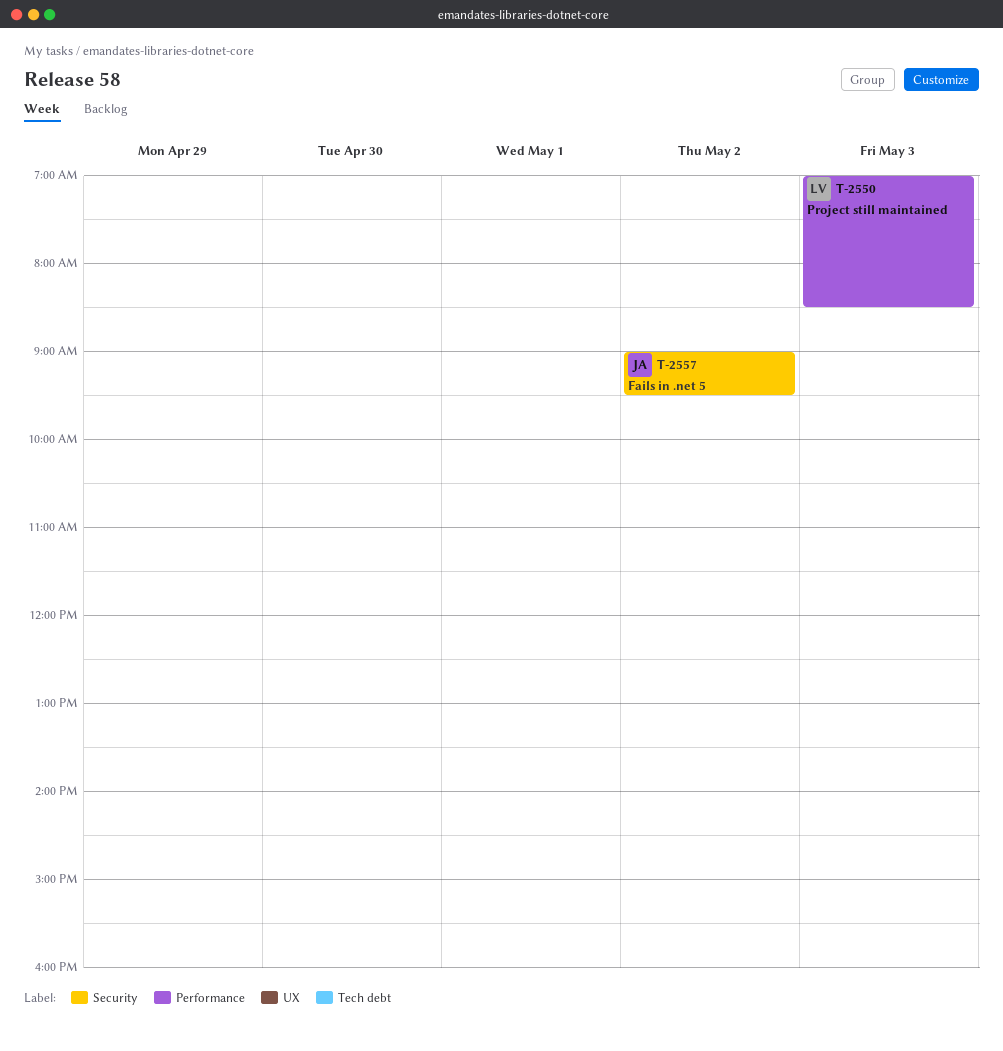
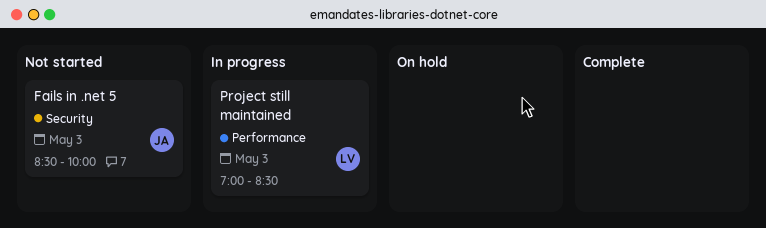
Fails in .net 5, day: May 2 -> May 3
Fails in .net 5, begins: 09:00 -> 08:30
Fails in .net 5, ends: 09:30 -> 10:00

